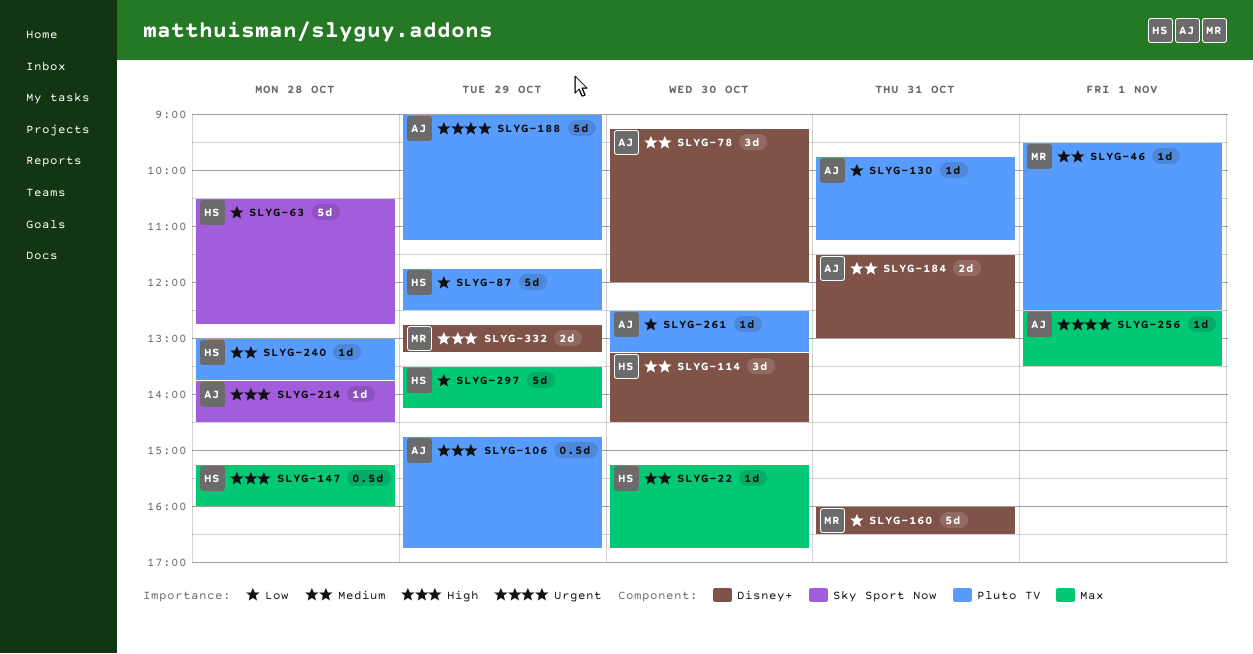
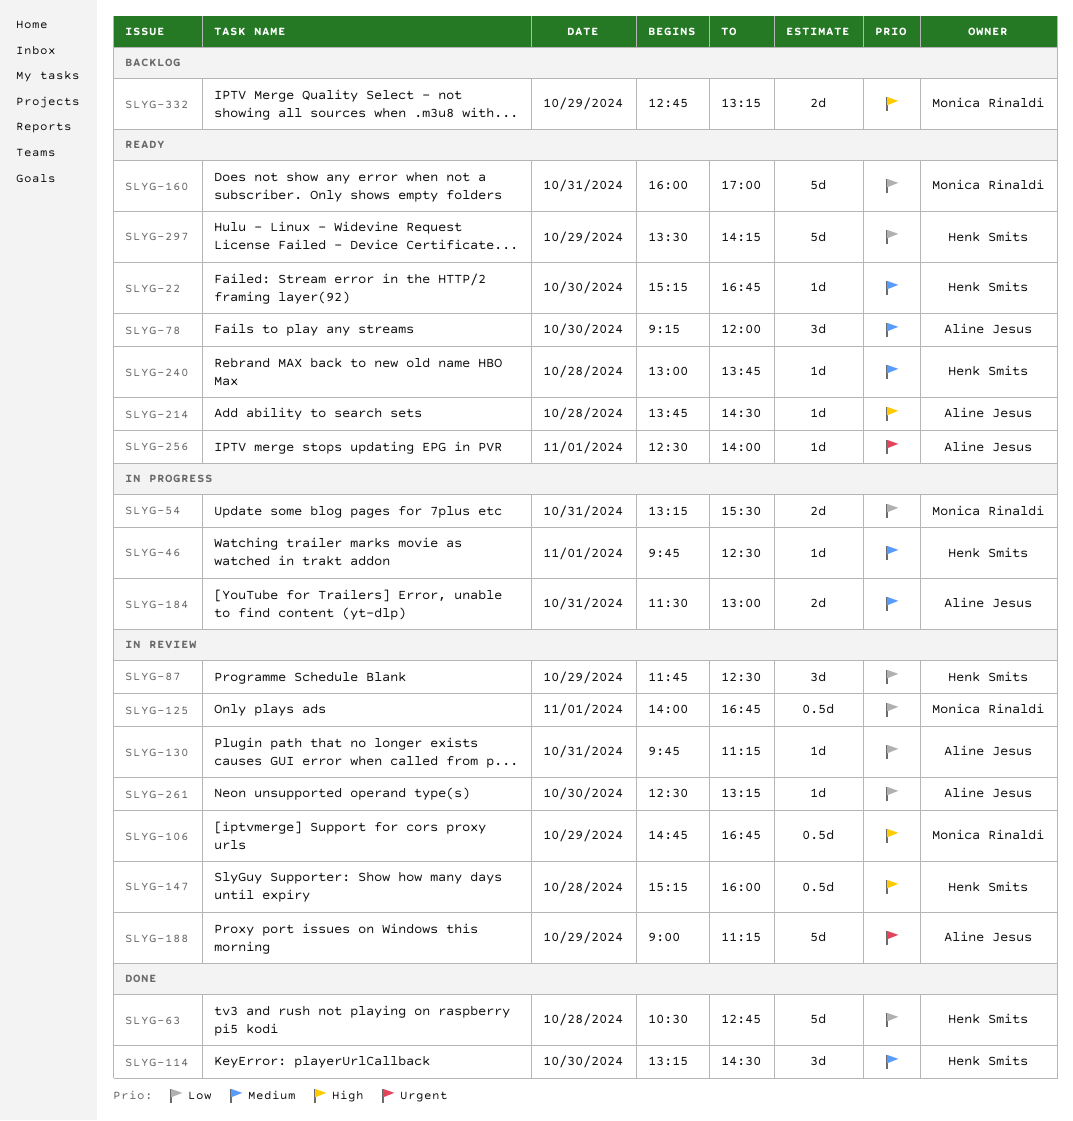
SLYG-46, owner: Monica Rinaldi -> Henk Smits
SLYG-46, begins: 09:30 -> 09:45
SLYG-54: none -> present
SLYG-87, estimate: 5d -> 3d
SLYG-106, owner: Aline Jesus -> Monica Rinaldi
SLYG-125: none -> present
SLYG-160, ends: 16:30 -> 17:00
SLYG-256, ends: 13:30 -> 14:00

